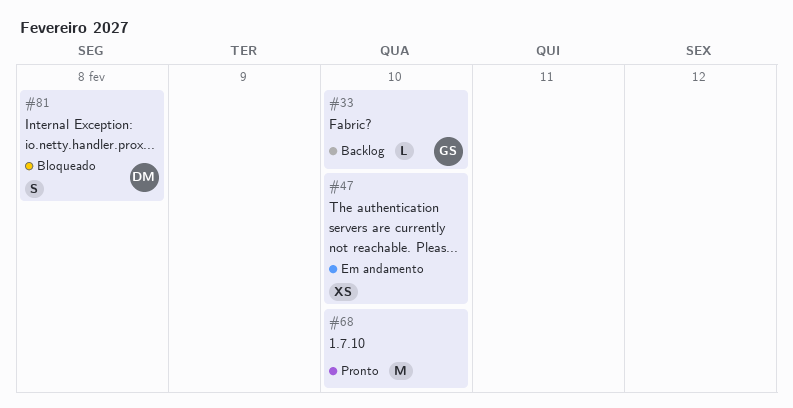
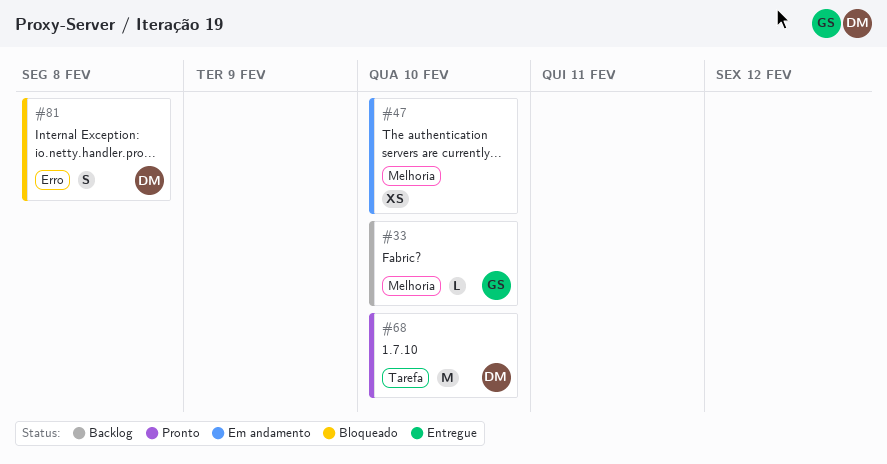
#68, owner: none -> DM

